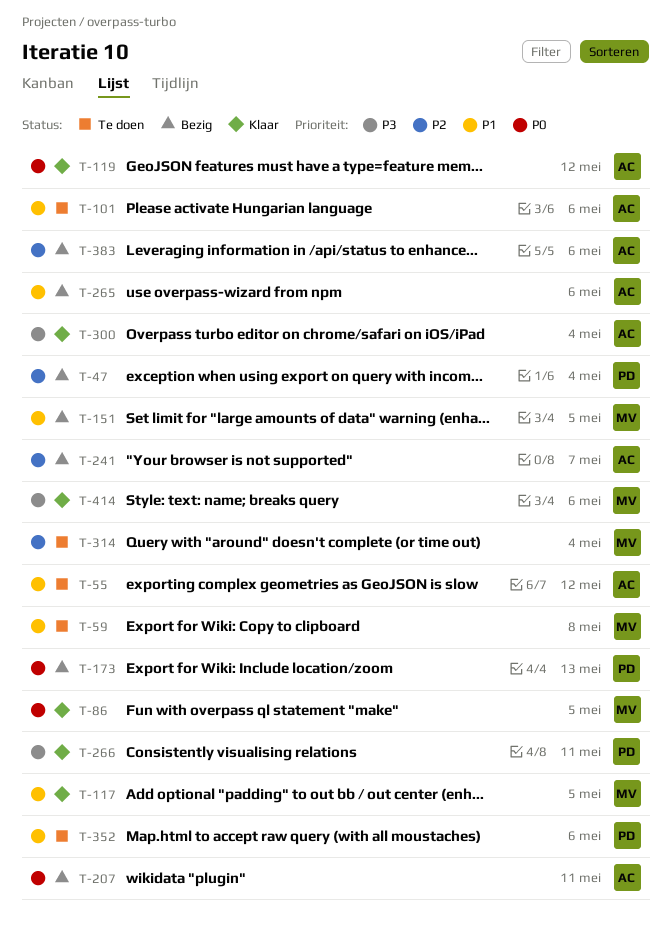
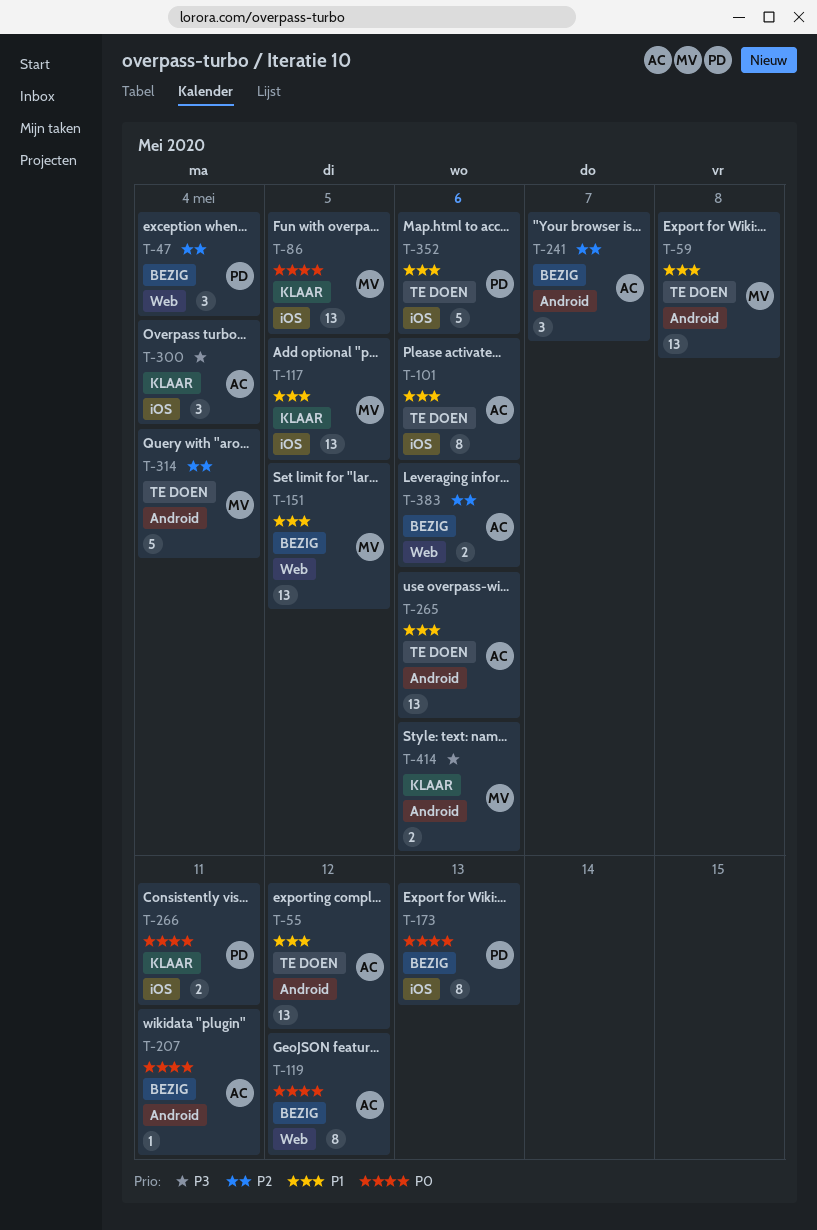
T-119, status: Klaar -> Bezig
T-265, status: Bezig -> Te doen
T-266, priority: P3 -> P0

